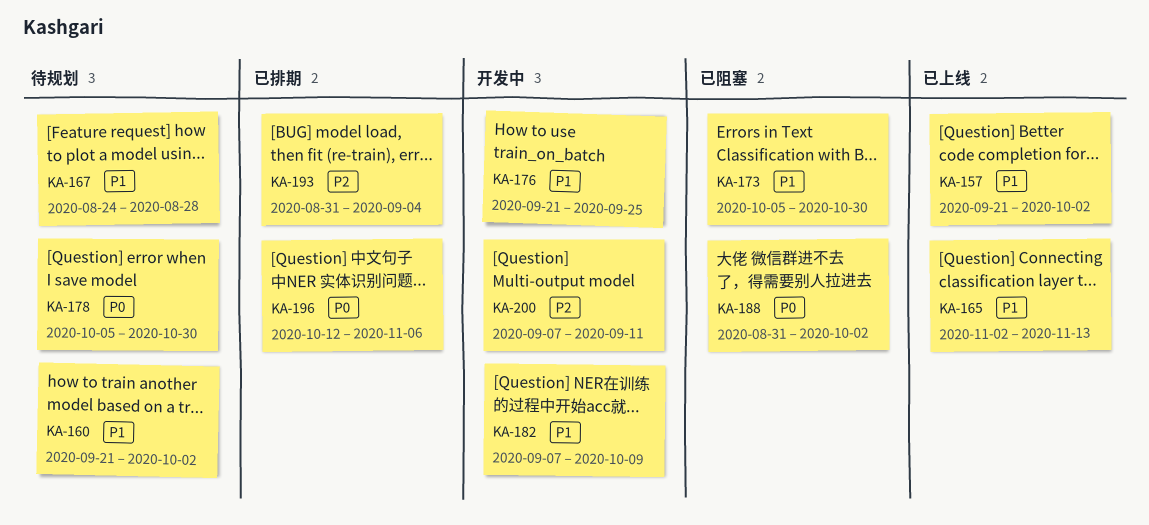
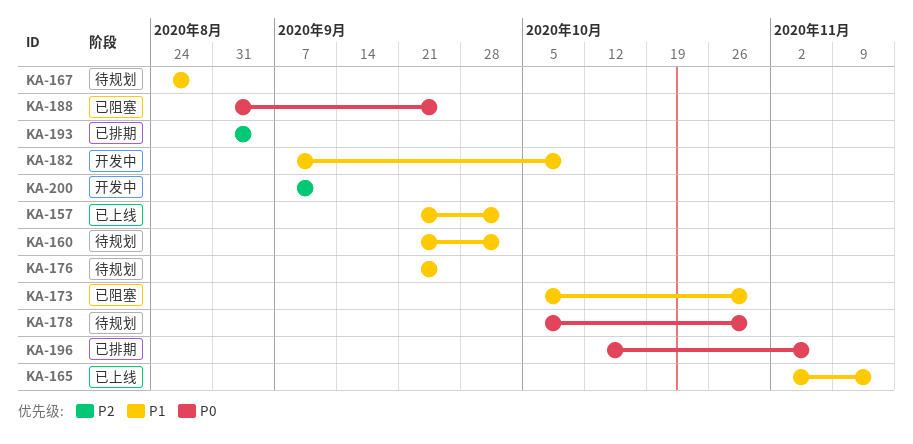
KA-176, status: 开发中 -> 待规划
KA-188, due: Oct 2 -> Sep 25

